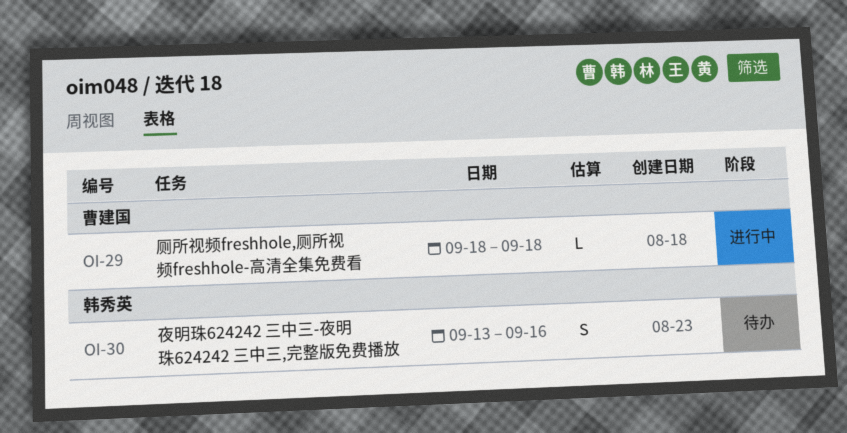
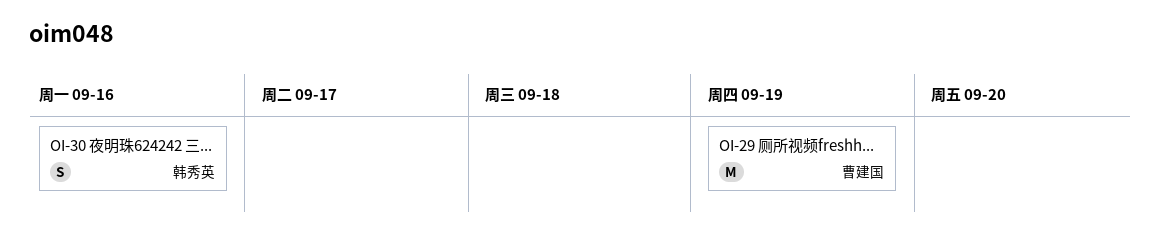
OI-29, estimate: L -> M
OI-29, due: Sep 18 -> Sep 19

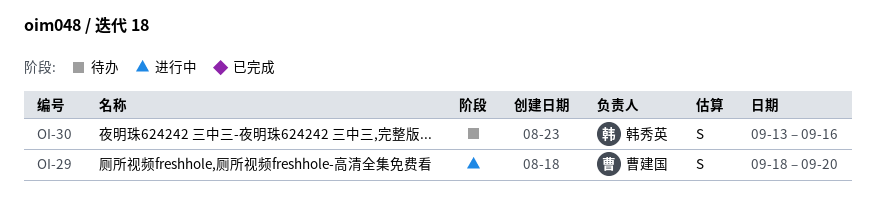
OI-29, estimate: M -> S
OI-29, due: Sep 19 -> Sep 20

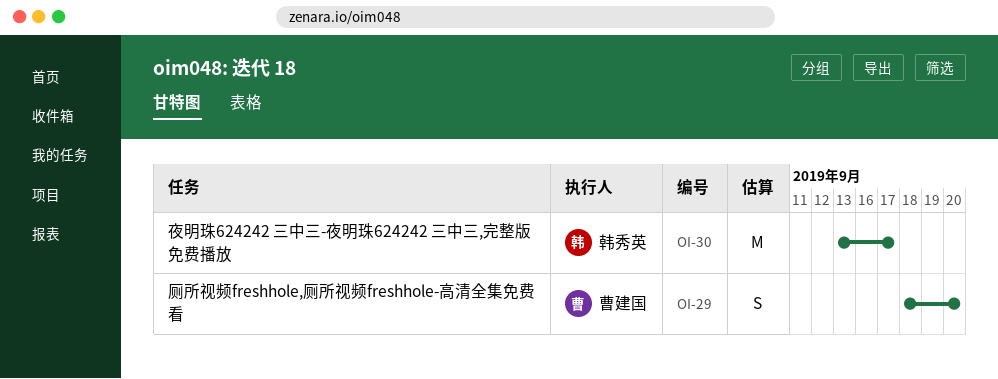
OI-30, estimate: S -> M
OI-30, due: Sep 16 -> Sep 17

